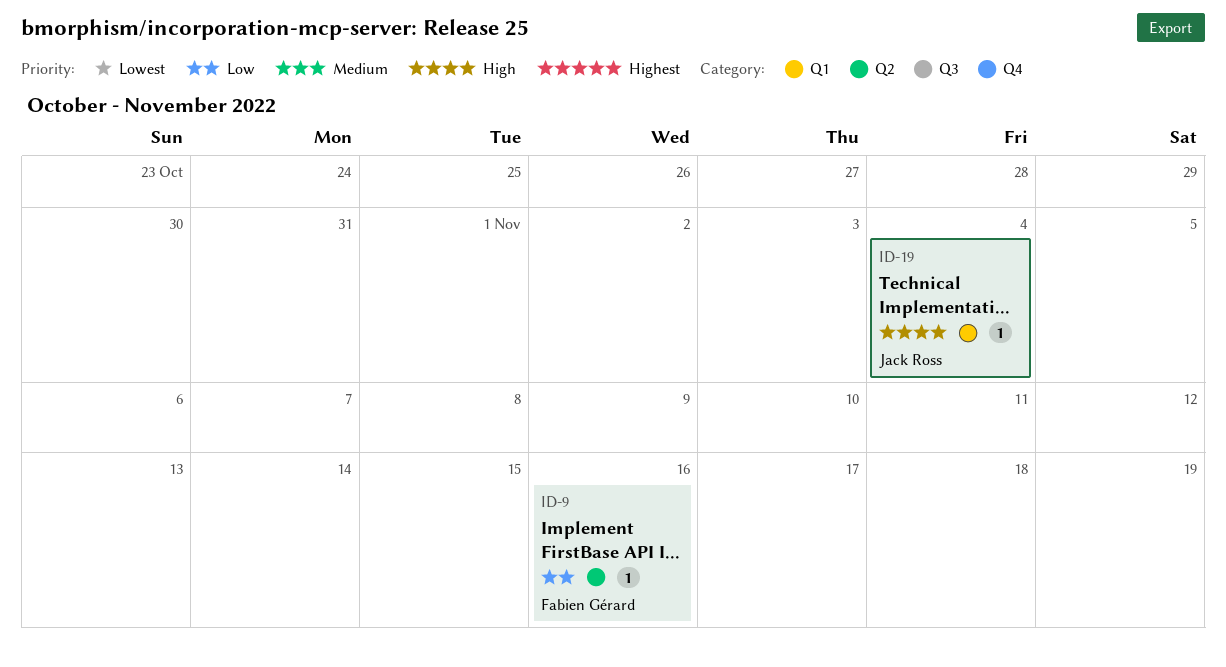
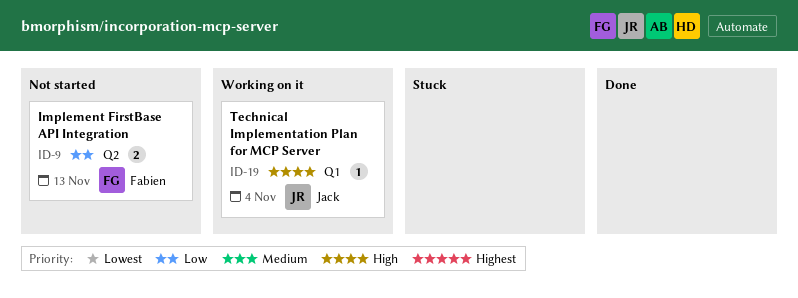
ID-9, estimate: 1 -> 2
ID-9, due: Nov 16 -> Nov 13

